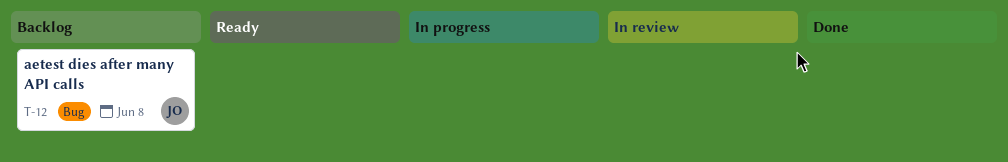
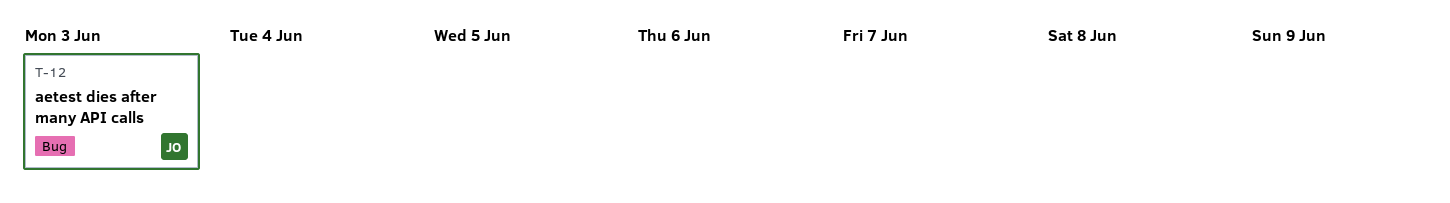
T-12, due: Jun 8 -> Jun 3

